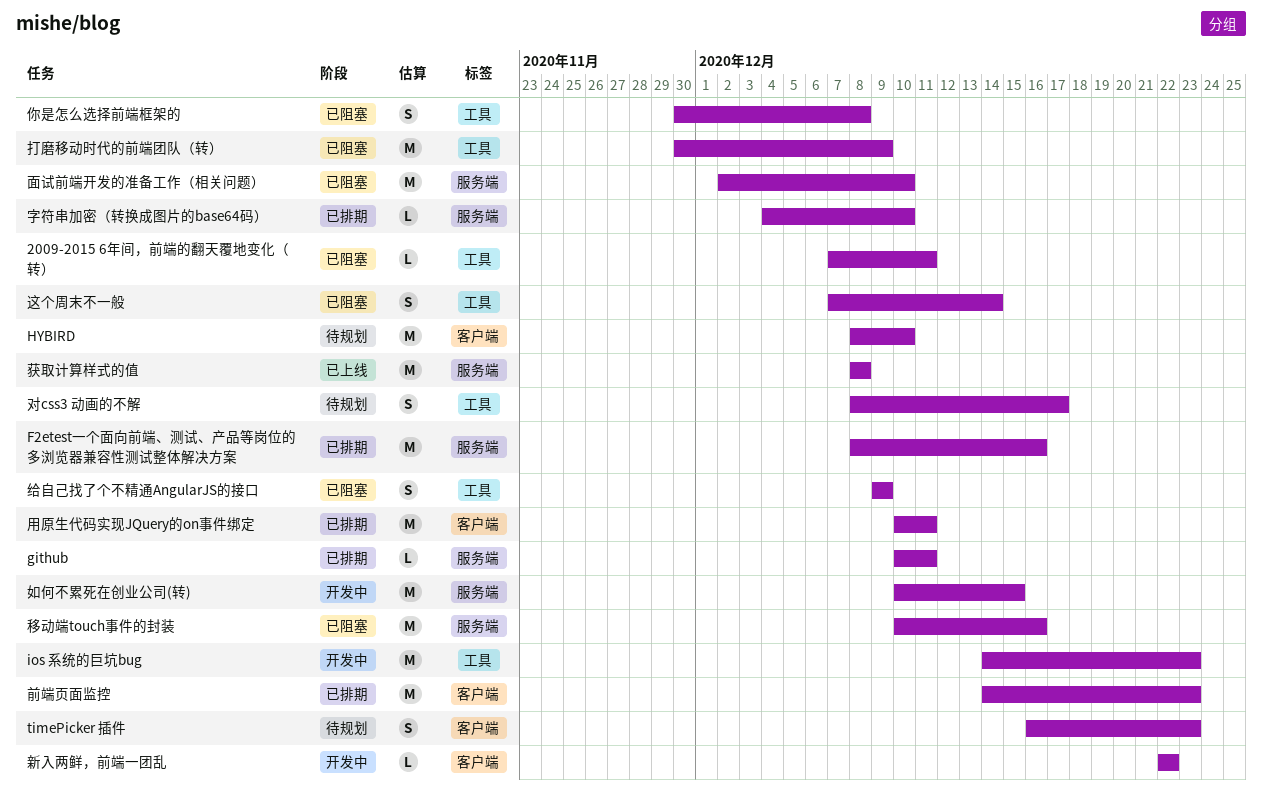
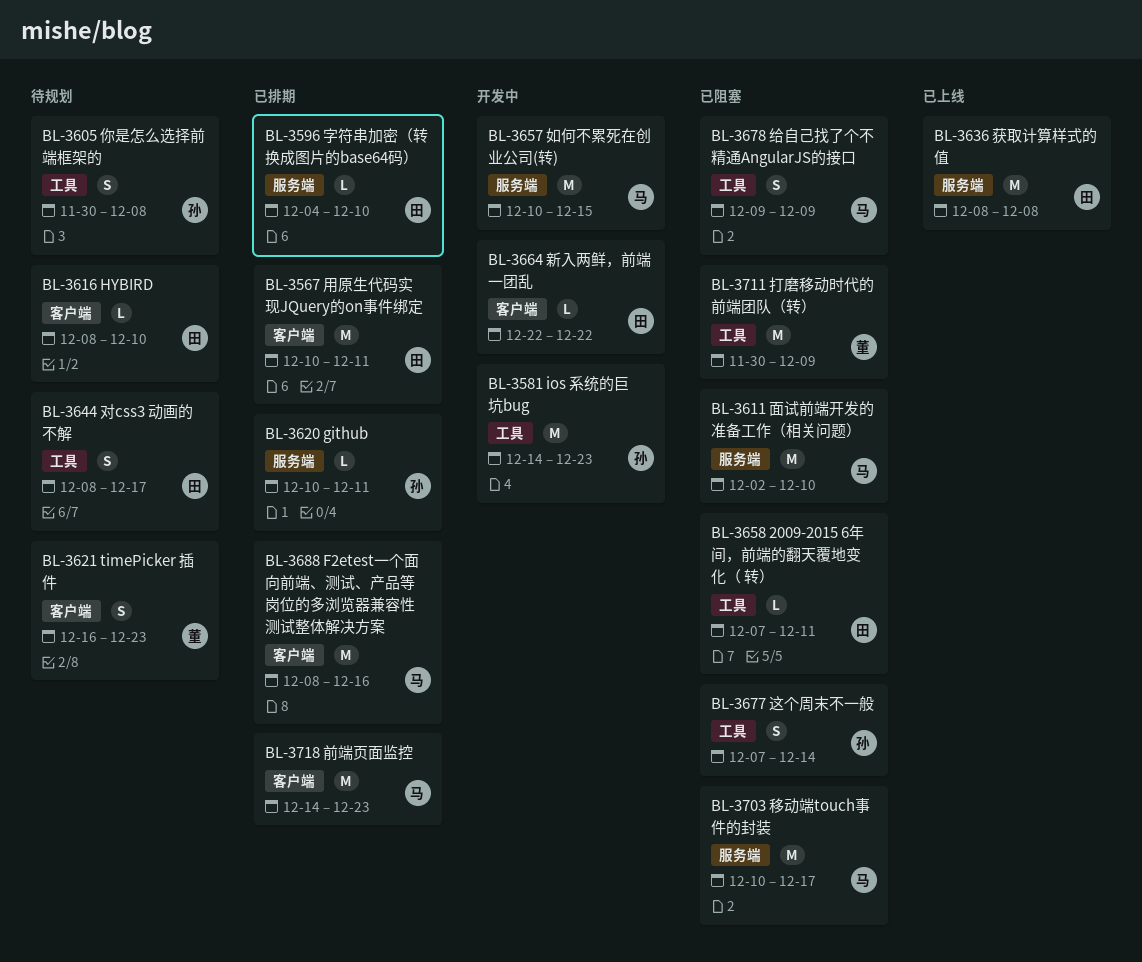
F2etest一个面向前端、测试、产品等岗位的多浏览器兼容性测试整体解决方案, label: 服务端 -> 客户端
HYBIRD, estimate: M -> L
你是怎么选择前端框架的, status: 已阻塞 -> 待规划
移动端touch事件的封装, due: Dec 16 -> Dec 17

